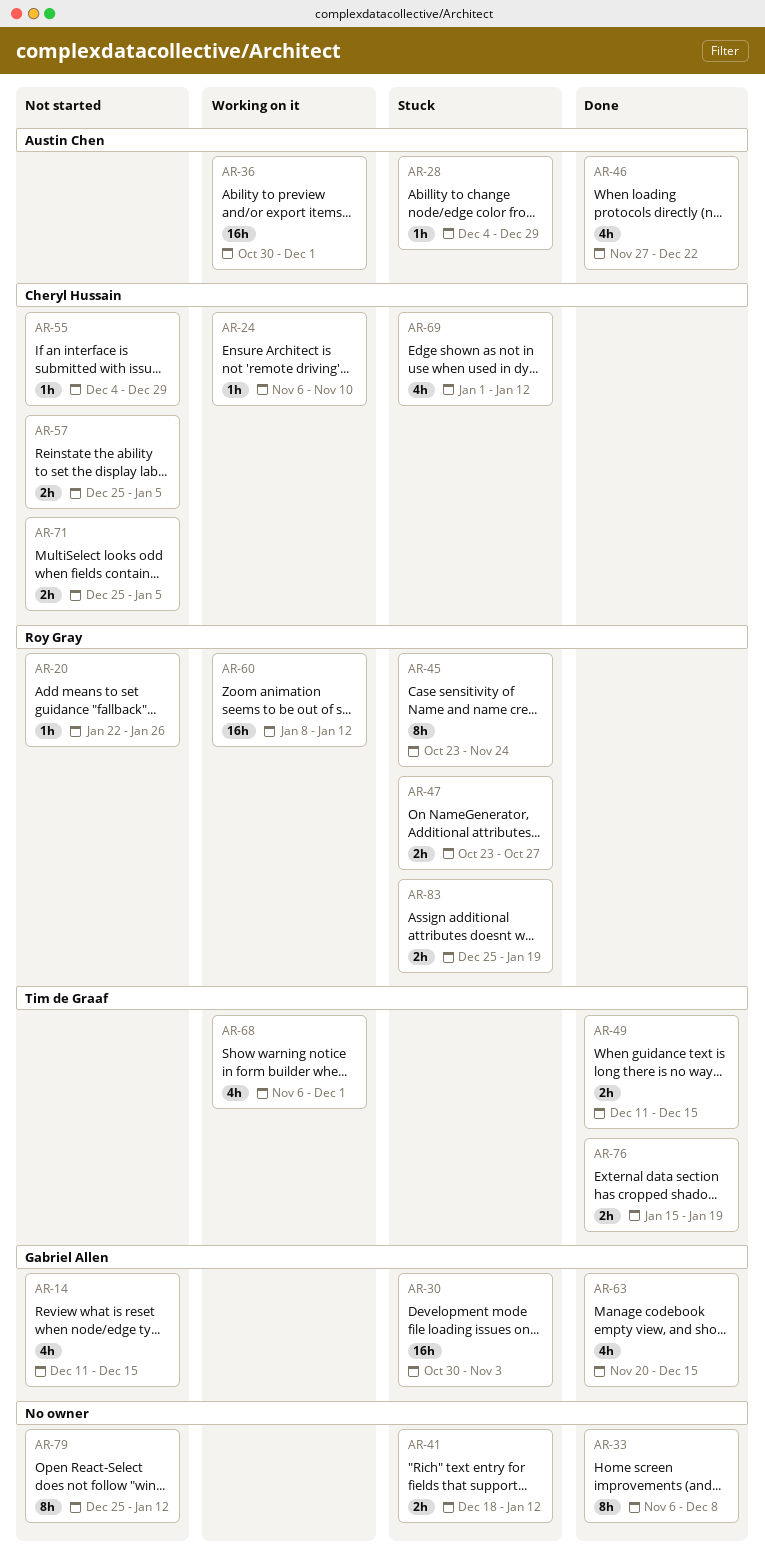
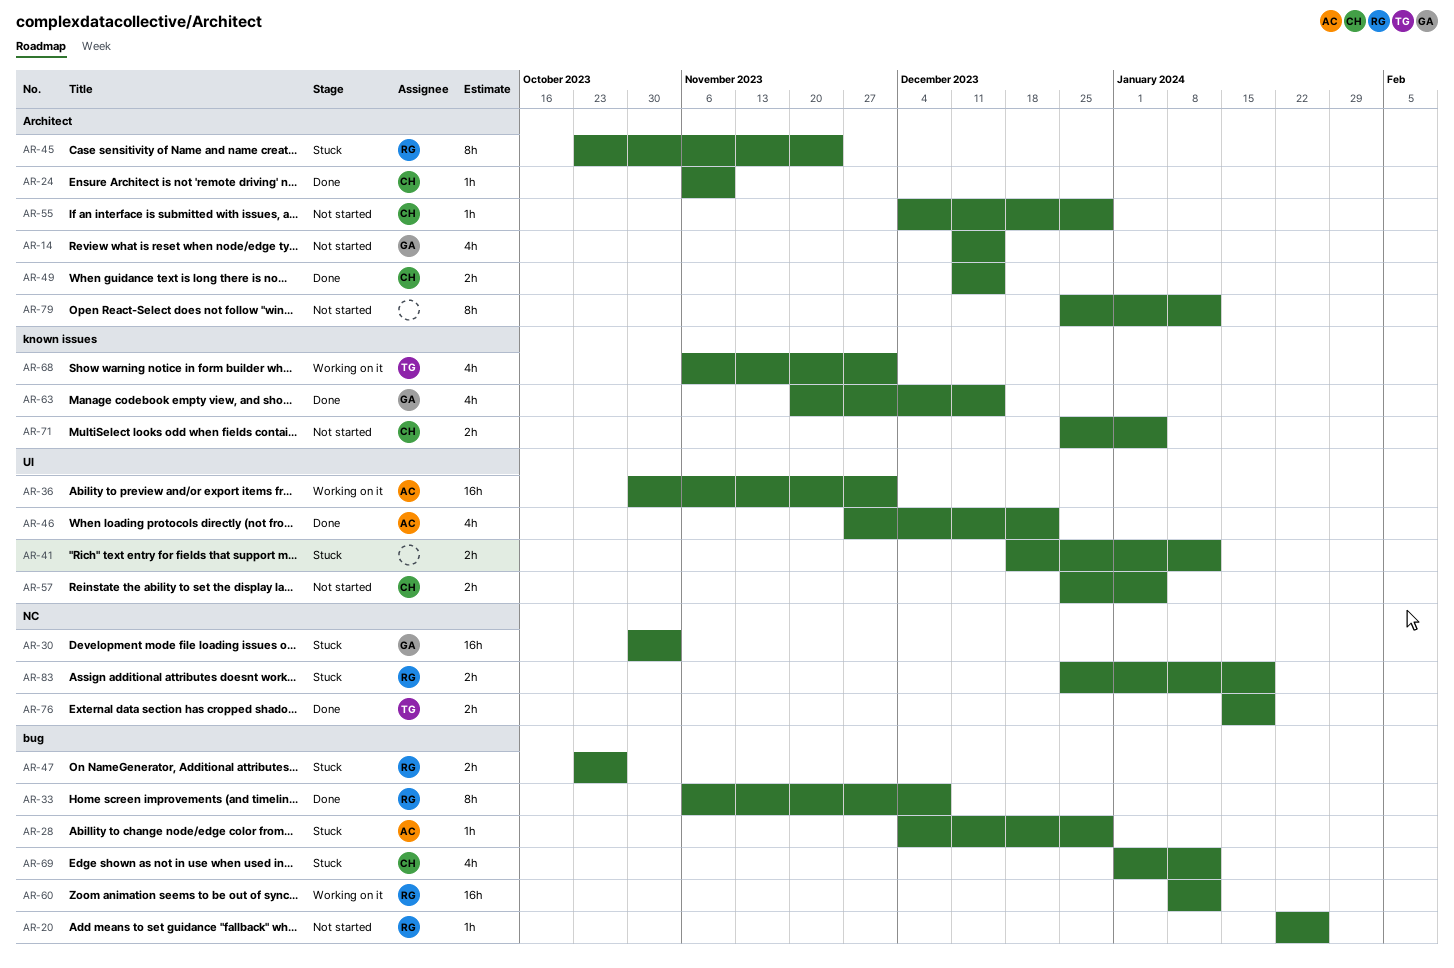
AR-24, status: Working on it -> Done
AR-33, owner: none -> Roy Gray
AR-49, owner: Tim de Graaf -> Cheryl Hussain

